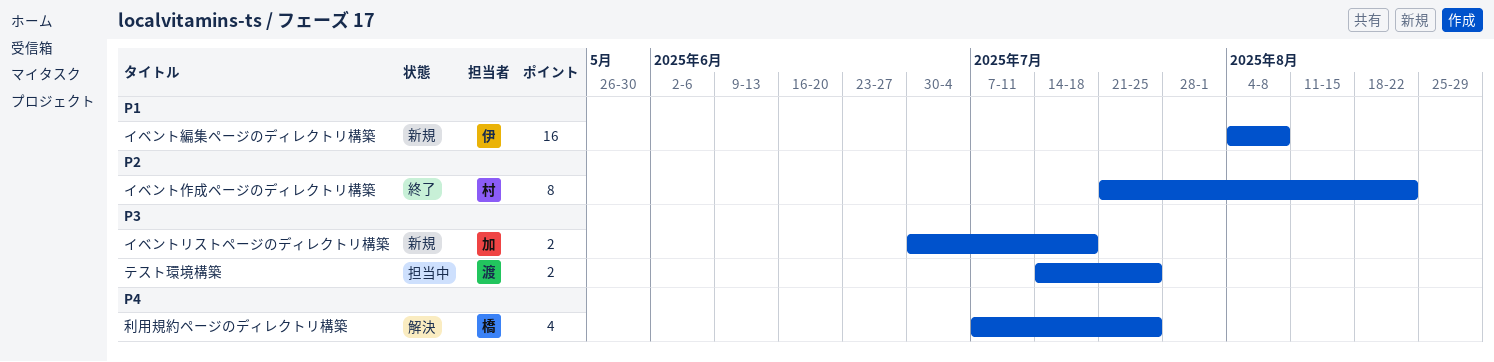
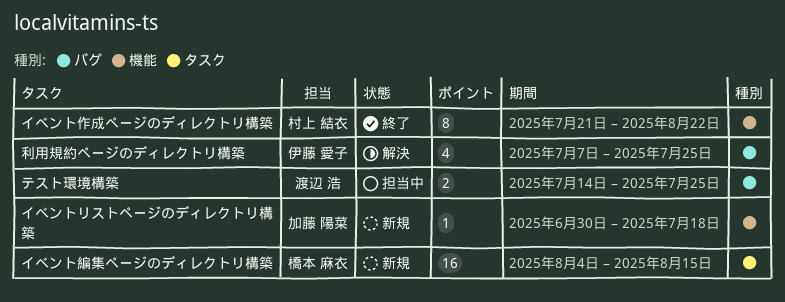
イベントリストページのディレクトリ構築, estimate: 2 -> 1
イベント編集ページのディレクトリ構築, owner: 伊藤 愛子 -> 橋本 麻衣
イベント編集ページのディレクトリ構築, due: Aug 8 -> Aug 15
利用規約ページのディレクトリ構築, owner: 橋本 麻衣 -> 伊藤 愛子

